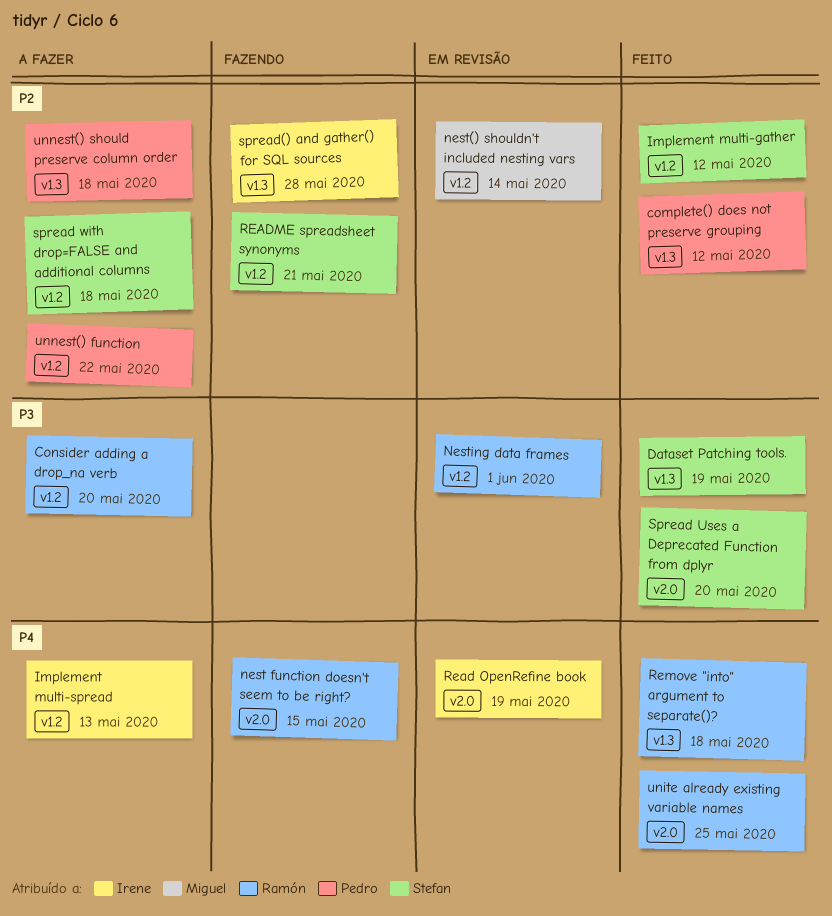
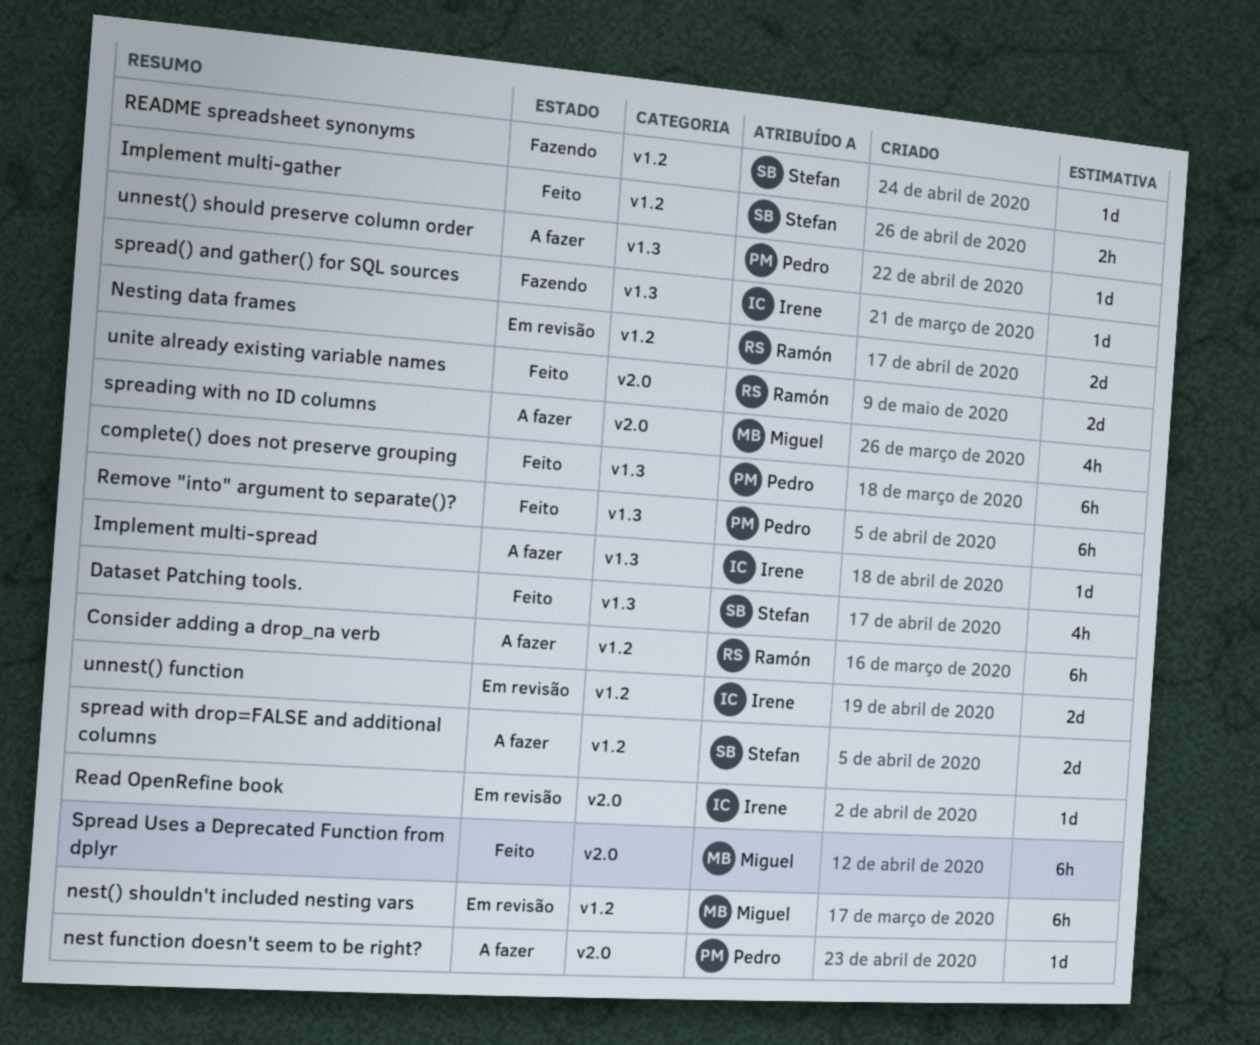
Implement multi-spread, label: v1.2 -> v1.3
nest function doesn't seem to be right?, status: Fazendo -> A fazer
nest function doesn't seem to be right?, owner: Ramón -> Pedro
Remove "into" argument to separate()?, owner: Ramón -> Pedro
Spread Uses a Deprecated Function from dplyr, owner: Stefan -> Miguel
spreading with no ID columns: none -> present
unnest() function, status: A fazer -> Em revisão
unnest() function, owner: Pedro -> Irene

